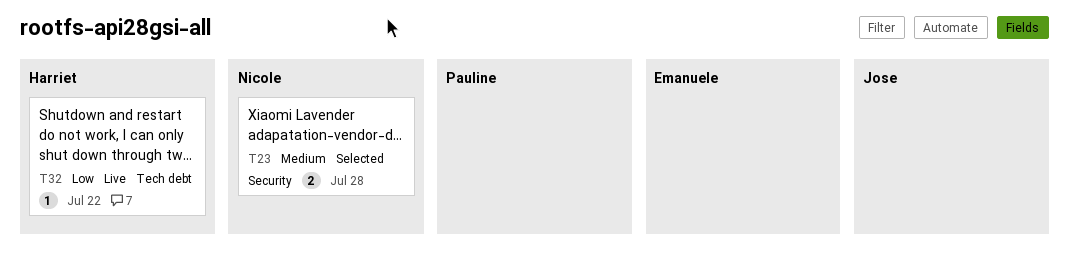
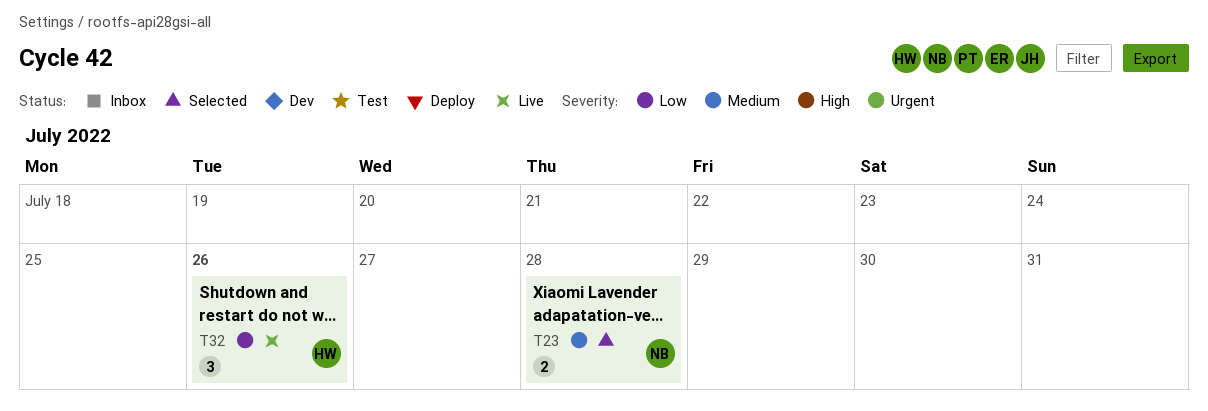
T32, estimate: 1 -> 3
T32, due: Jul 22 -> Jul 26

